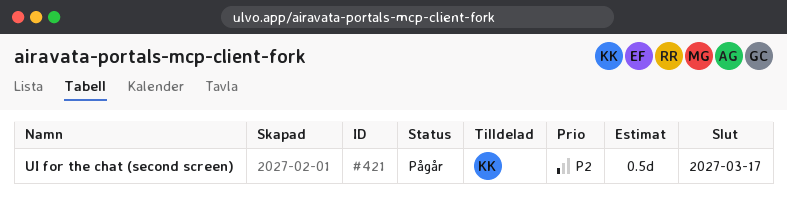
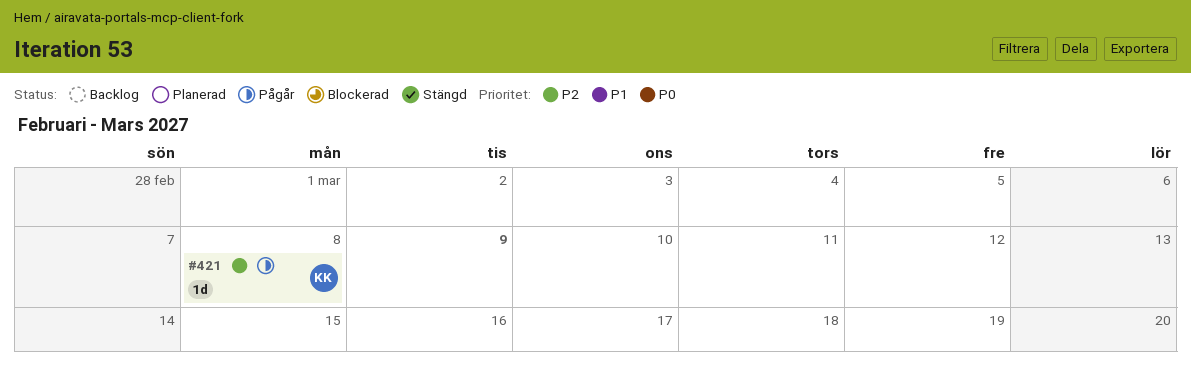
#421, estimate: 0.5d -> 1d
#421, due: Mar 17 -> Mar 8

